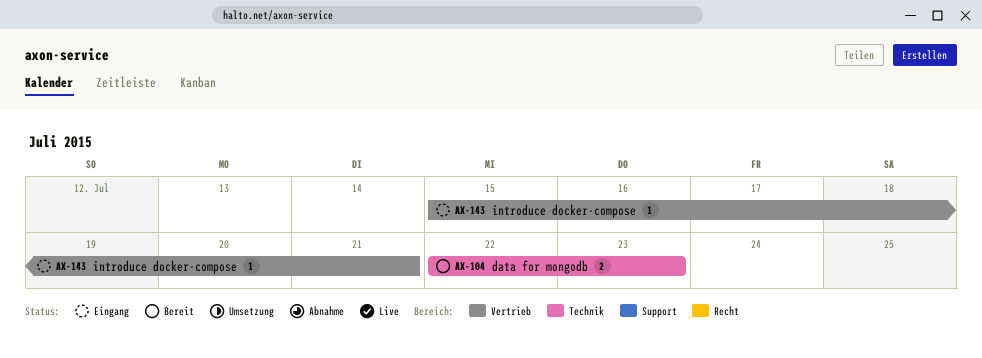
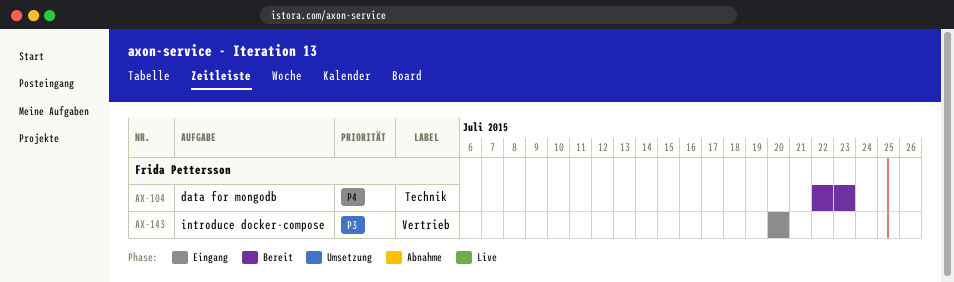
AX-143, start: Jul 15 -> Jul 20
AX-143, due: Jul 21 -> Jul 20

